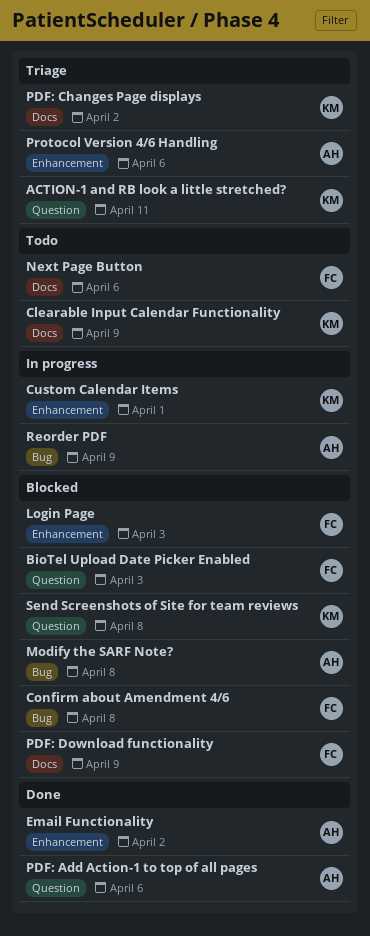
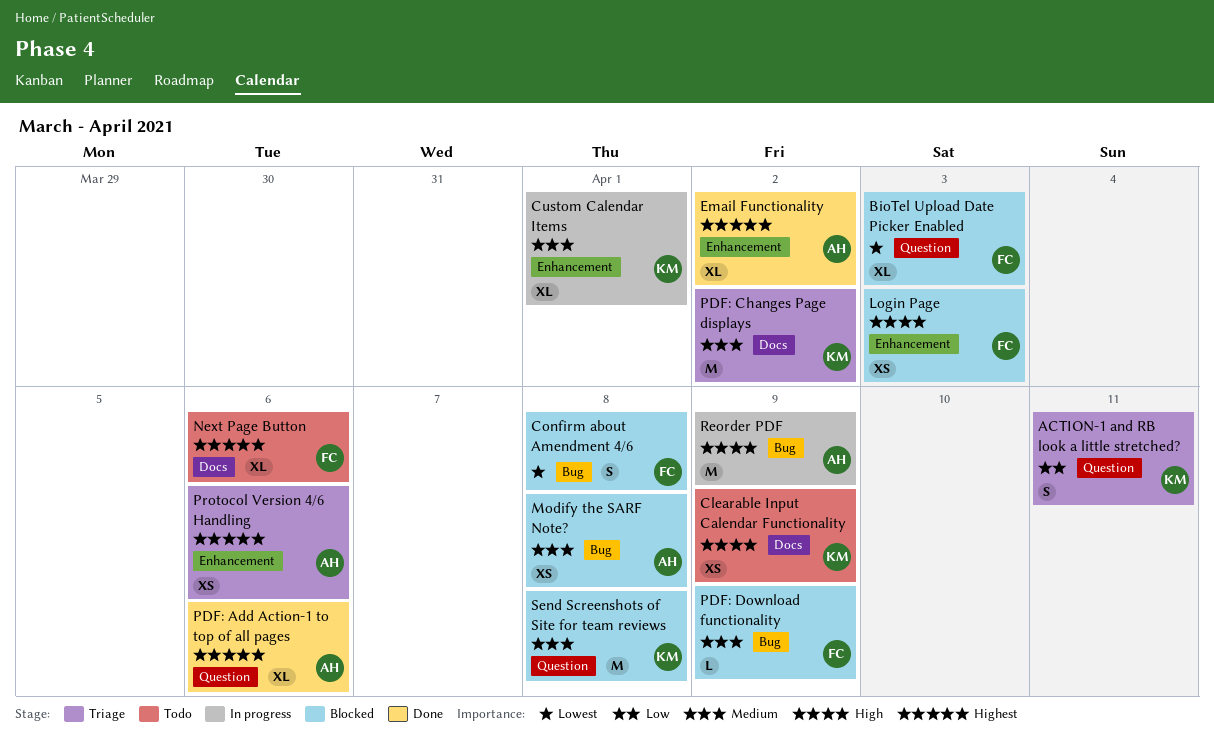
PDF: Download functionality, label: Docs -> Bug

